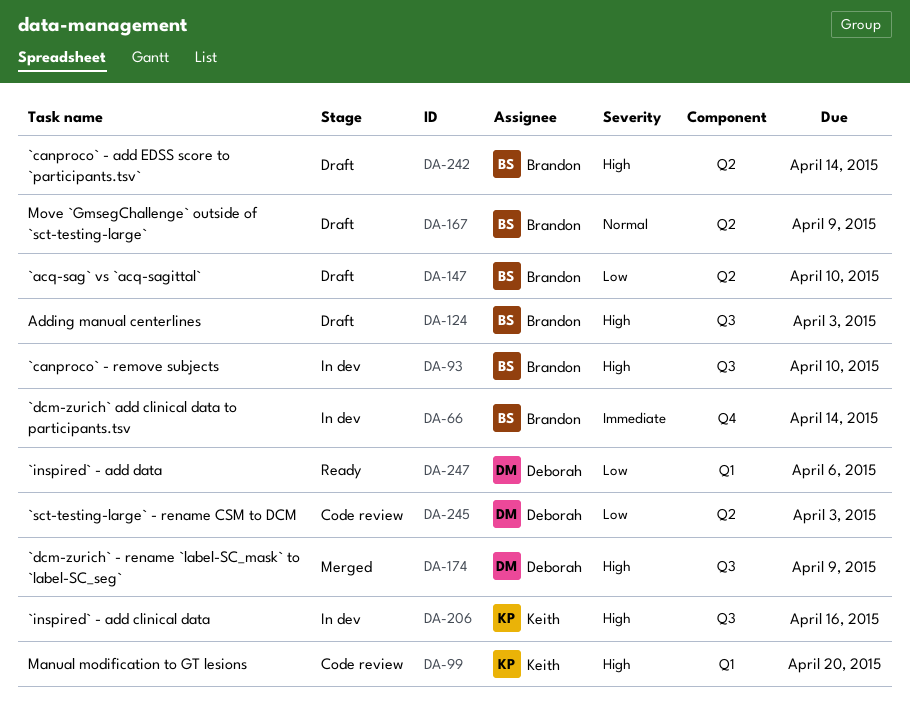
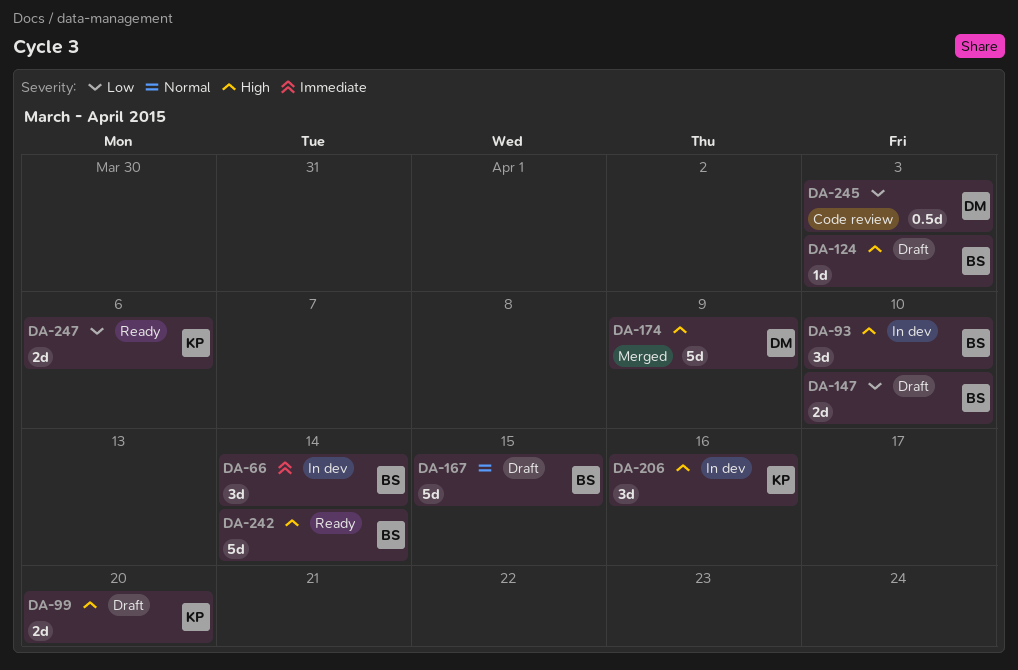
DA-99, status: Code review -> Draft
DA-167, due: Apr 9 -> Apr 15
DA-242, status: Draft -> Ready
DA-247, owner: Deborah -> Keith

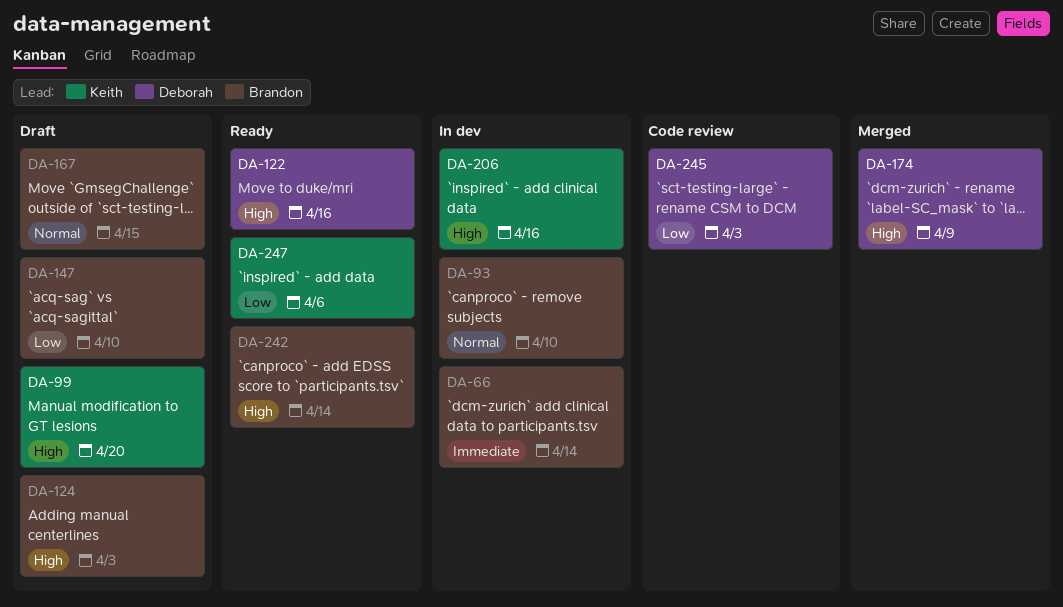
DA-93, priority: High -> Normal
DA-122: none -> present

